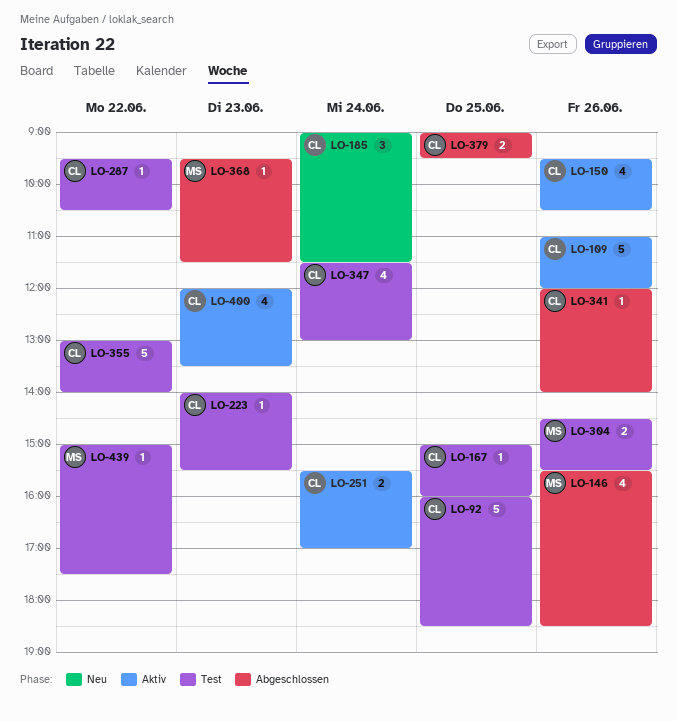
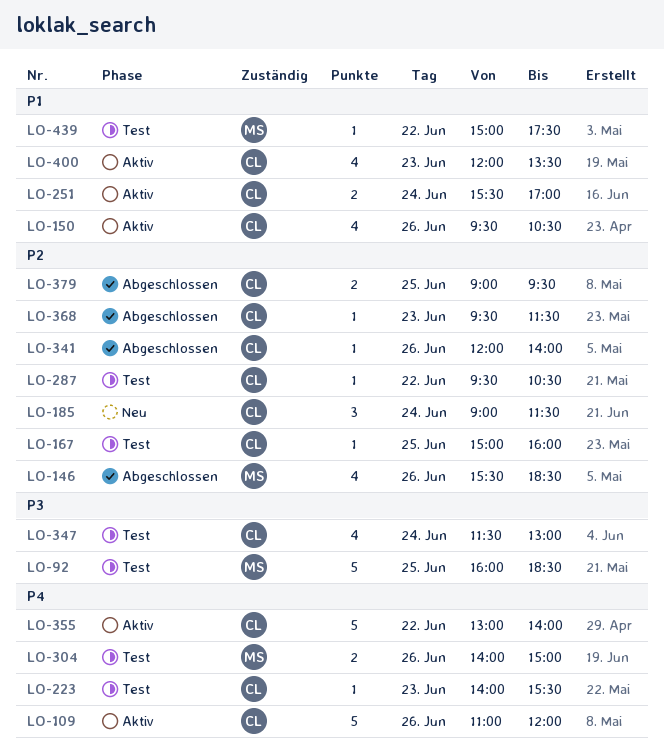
LO-92, owner: CL -> MS
LO-304, begins: 14:30 -> 14:00
LO-304, ends: 15:30 -> 15:00
LO-355, status: Test -> Aktiv
LO-368, owner: MS -> CL

